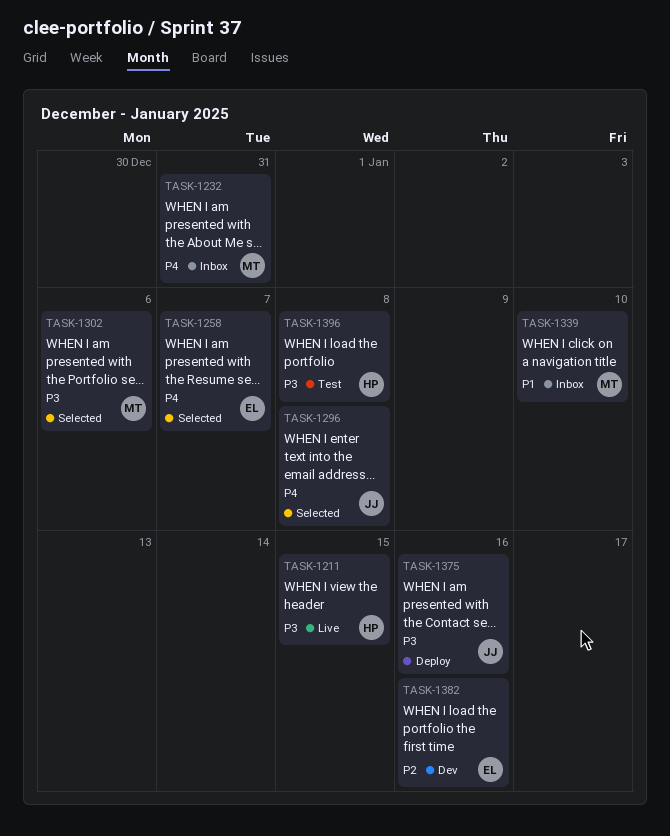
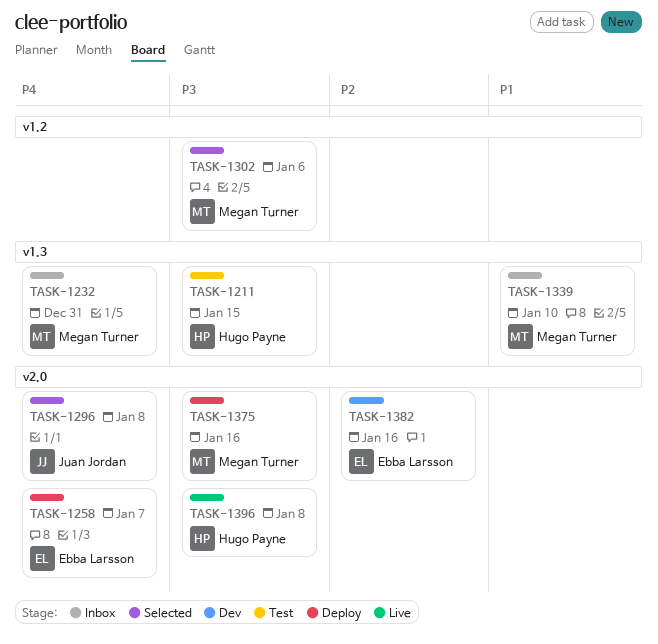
TASK-1211, status: Live -> Test
TASK-1258, status: Selected -> Deploy
TASK-1375, owner: Juan Jordan -> Megan Turner
TASK-1396, status: Test -> Live

